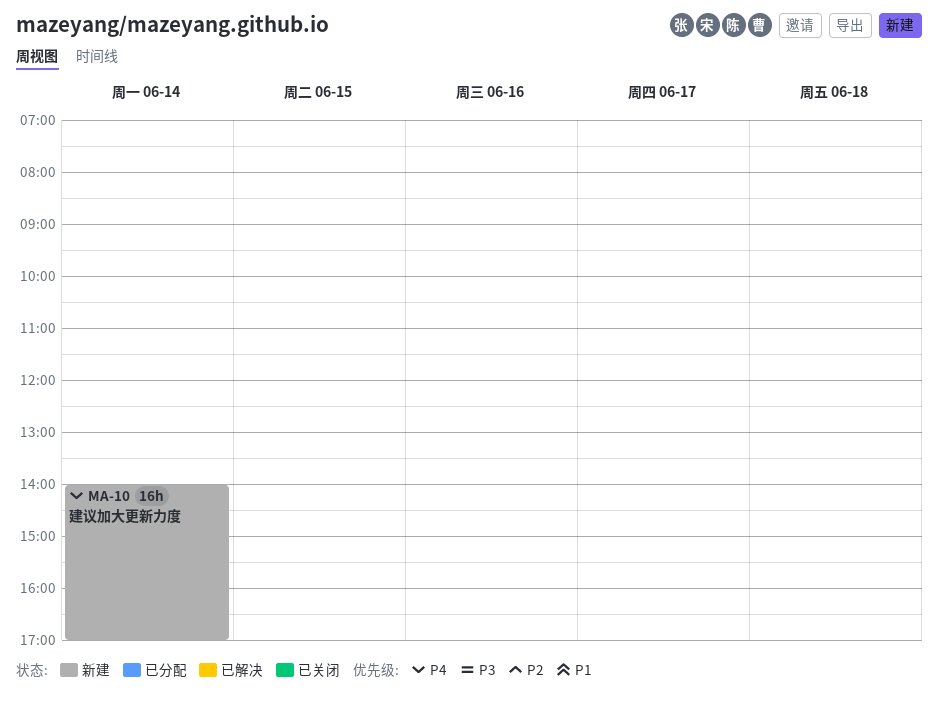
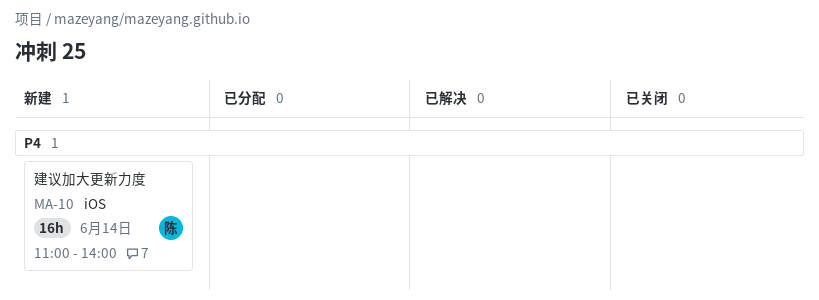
MA-10, begins: 14:00 -> 11:00
MA-10, ends: 17:00 -> 14:00

